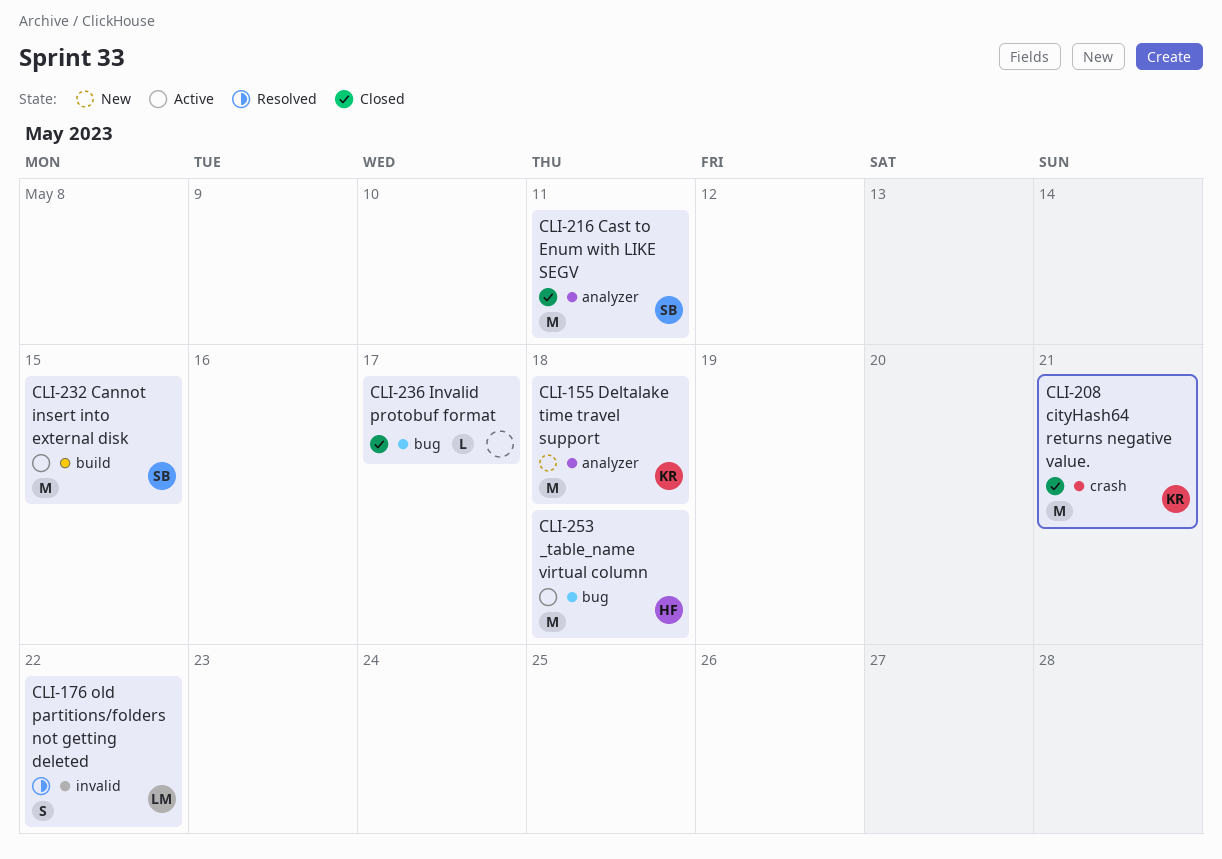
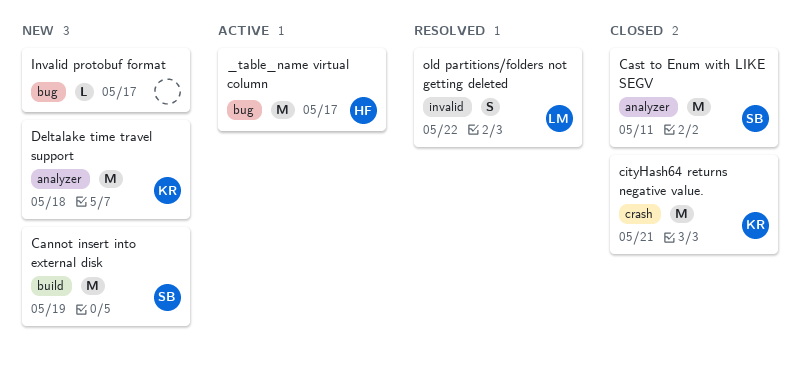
_table_name virtual column, due: May 18 -> May 17
Cannot insert into external disk, status: Active -> New
Cannot insert into external disk, due: May 15 -> May 19
Invalid protobuf format, status: Closed -> New

